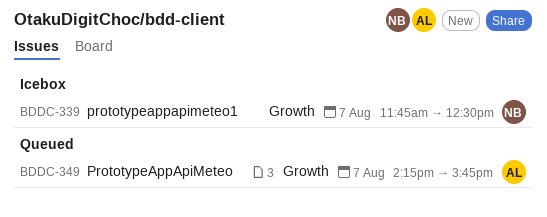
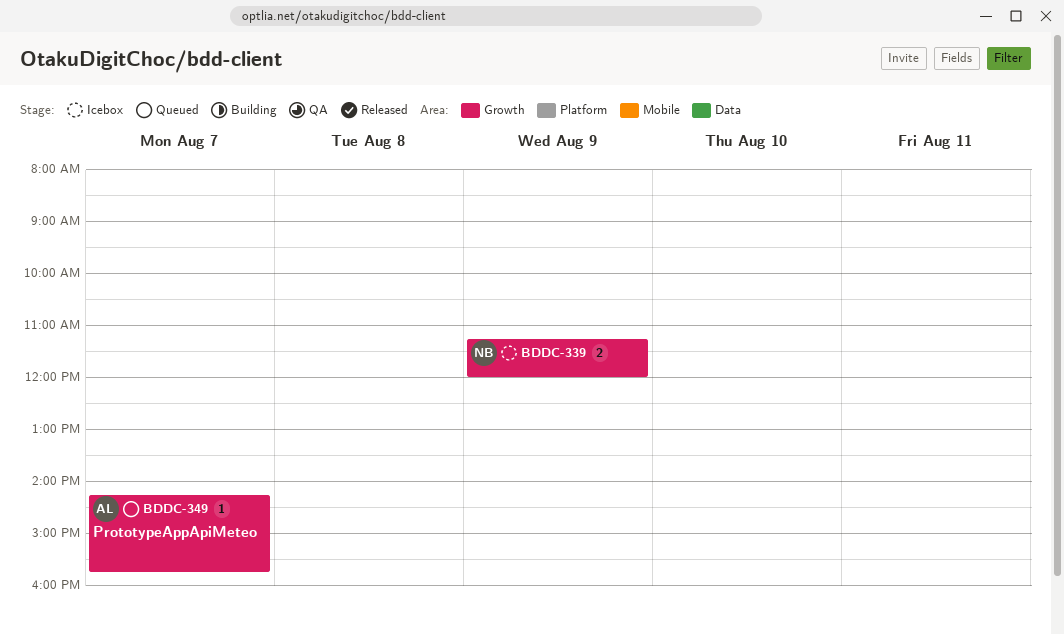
BDDC-339, day: Aug 7 -> Aug 9
BDDC-339, begins: 11:45 -> 11:15
BDDC-339, ends: 12:30 -> 12:00

